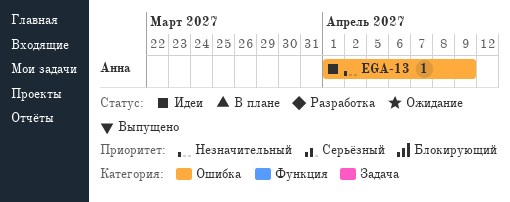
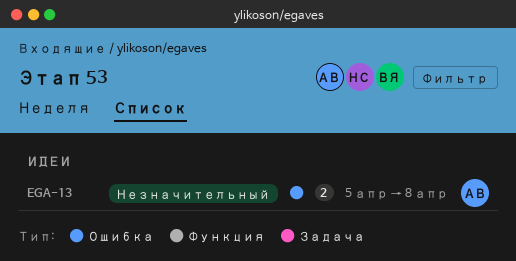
EGA-13, estimate: 1 -> 2
EGA-13, start: Apr 1 -> Apr 5
EGA-13, due: Apr 9 -> Apr 8

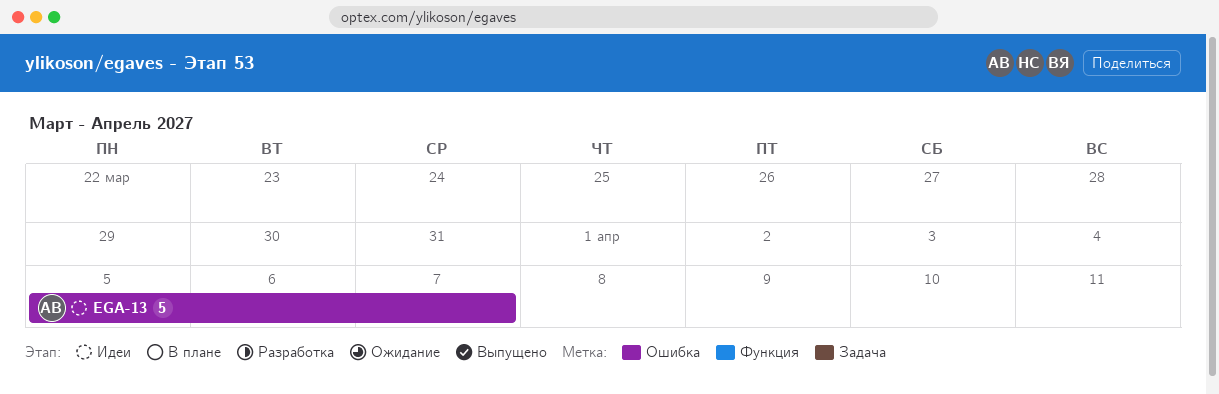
EGA-13, estimate: 2 -> 5
EGA-13, due: Apr 8 -> Apr 7

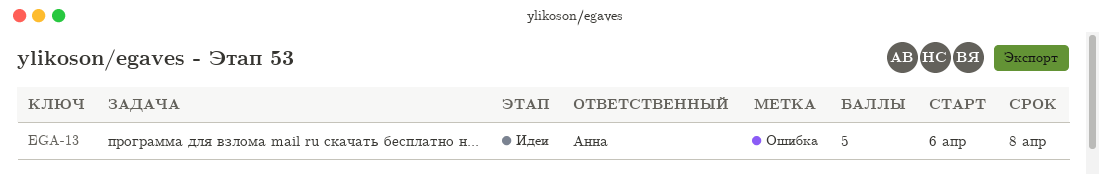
EGA-13, start: Apr 5 -> Apr 6
EGA-13, due: Apr 7 -> Apr 8

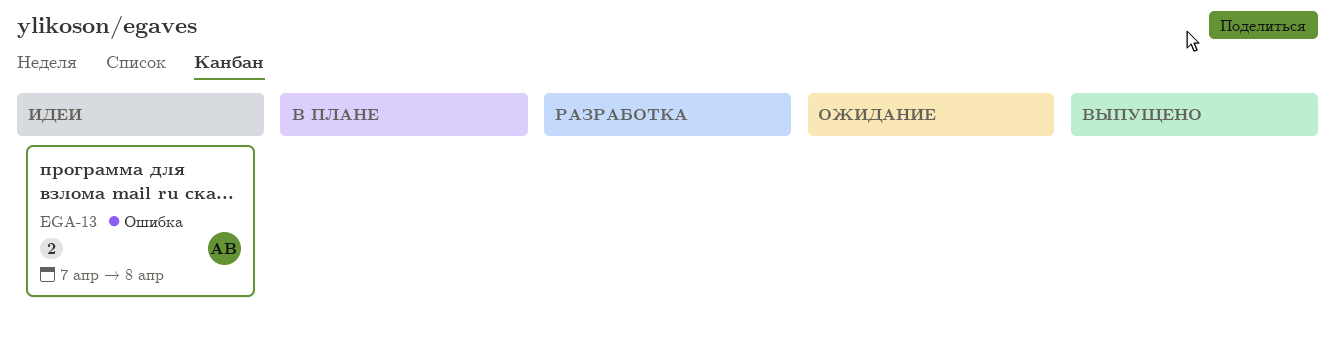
EGA-13, estimate: 5 -> 2
EGA-13, start: Apr 6 -> Apr 7

